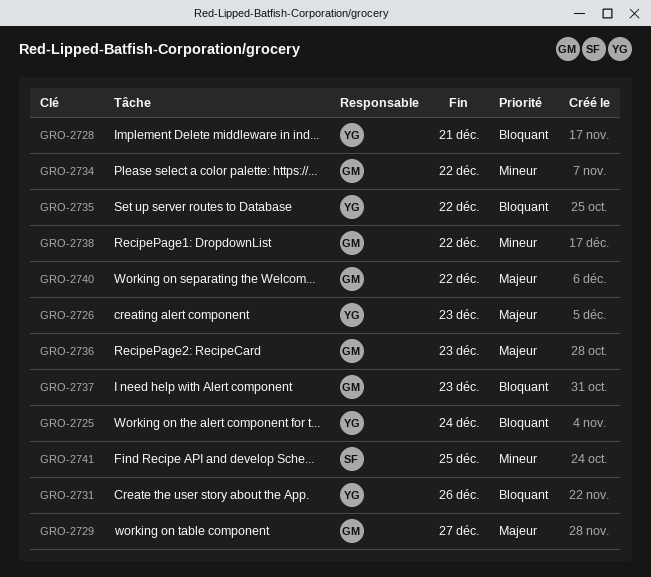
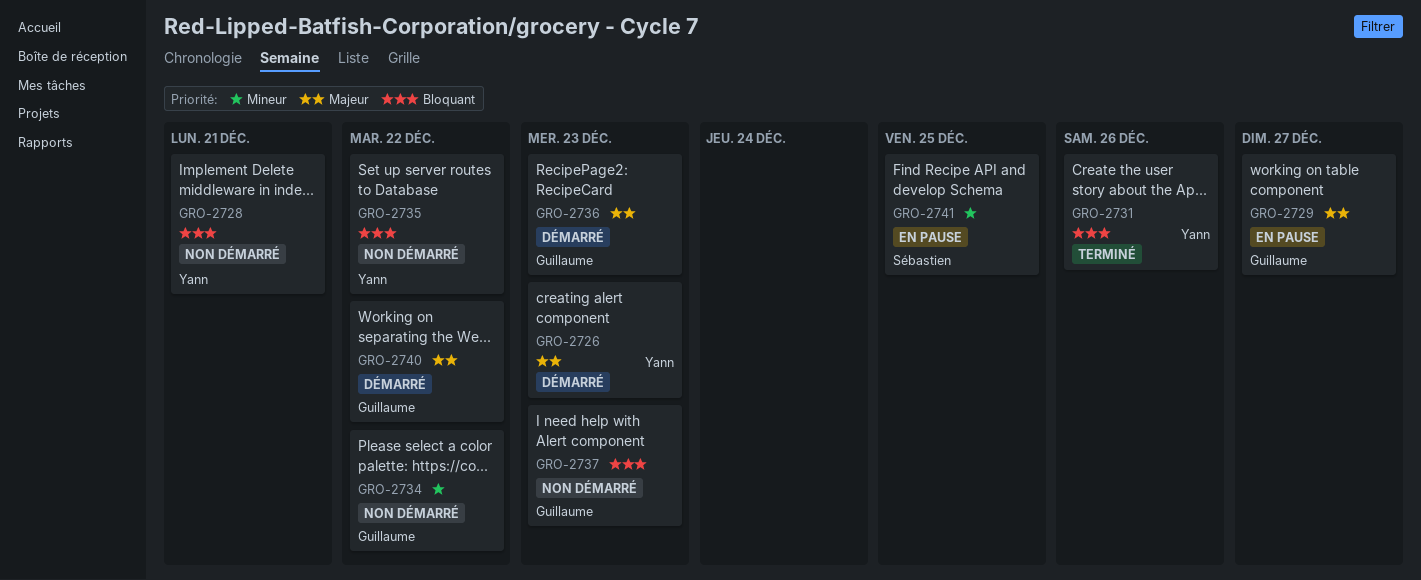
GRO-2725: present -> none
GRO-2738: present -> none

